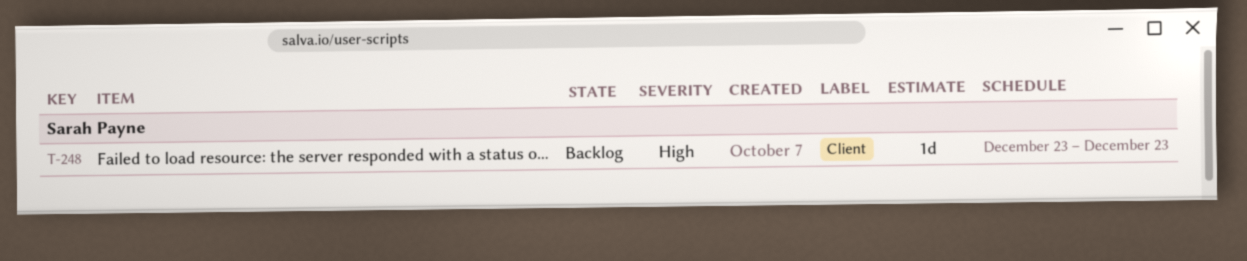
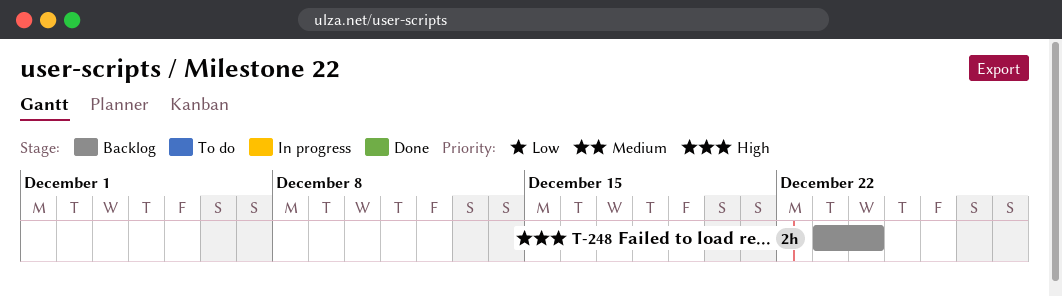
T-248, estimate: 1d -> 2h
T-248, due: Dec 23 -> Dec 24

